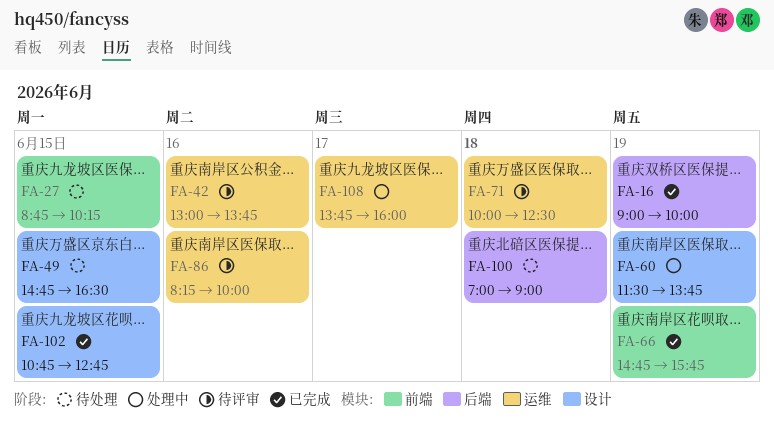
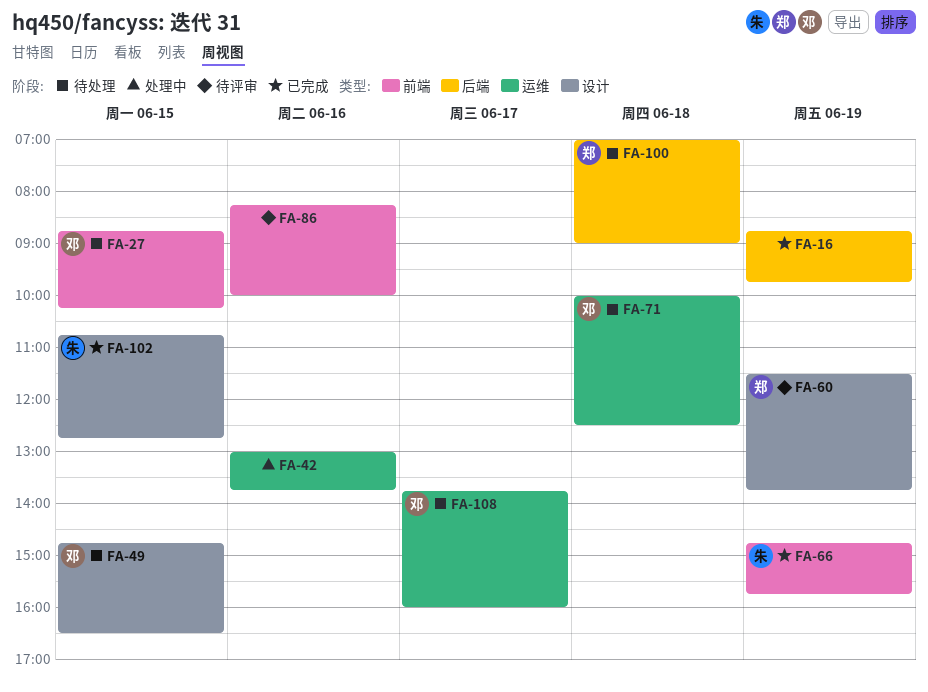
FA-16, begins: 09:00 -> 08:45
FA-16, ends: 10:00 -> 09:45
FA-42, status: 待评审 -> 处理中
FA-60, status: 处理中 -> 待评审
FA-71, status: 待评审 -> 待处理
FA-86, label: 运维 -> 前端
FA-108, status: 处理中 -> 待处理

